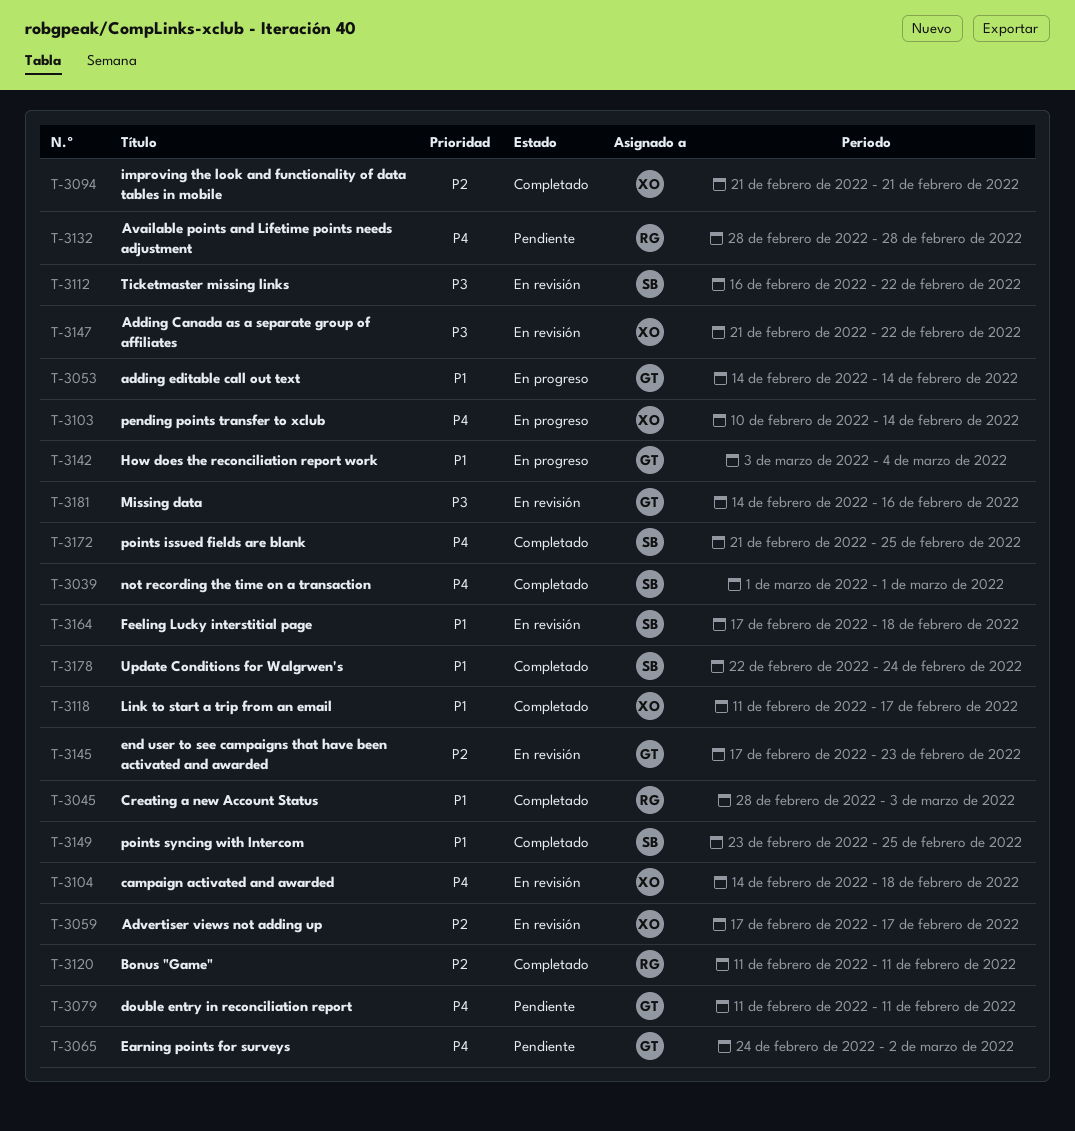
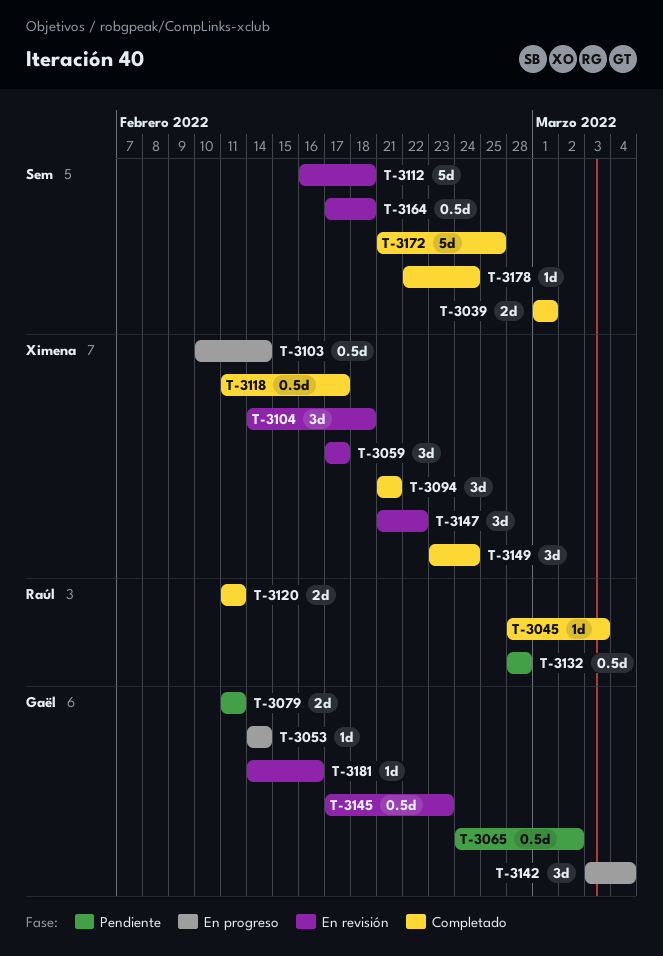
T-3112, due: Feb 22 -> Feb 18
T-3149, owner: Sem -> Ximena
T-3149, due: Feb 25 -> Feb 24

